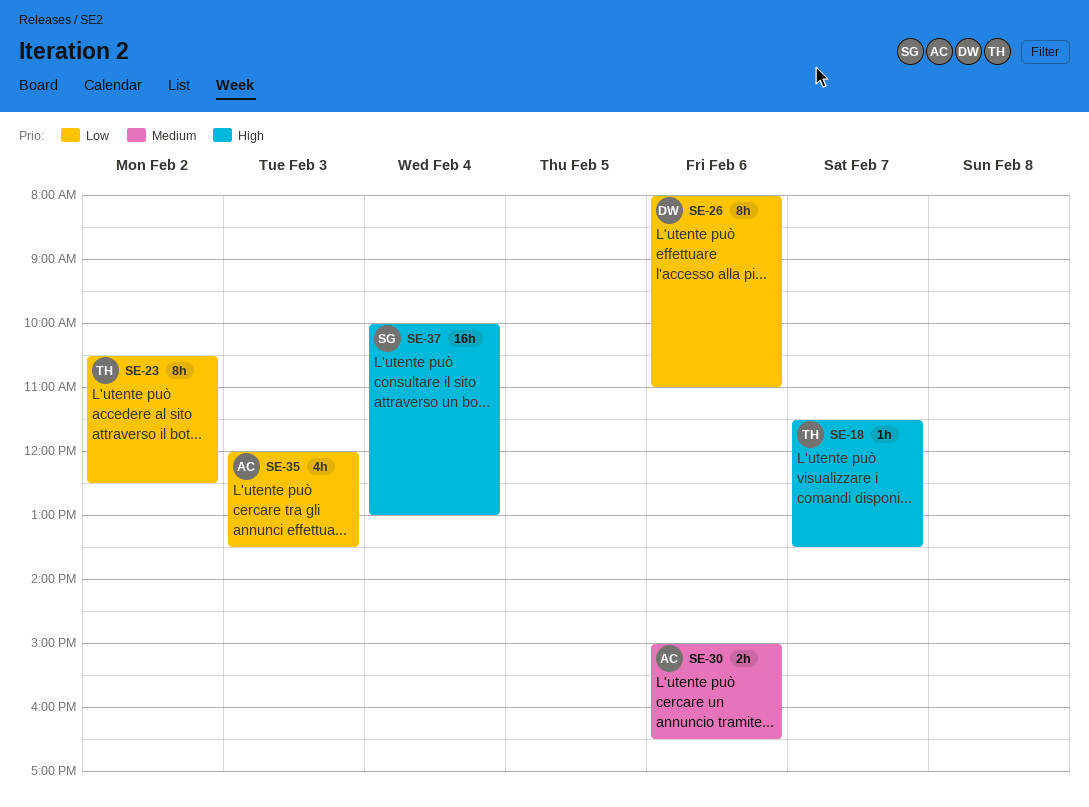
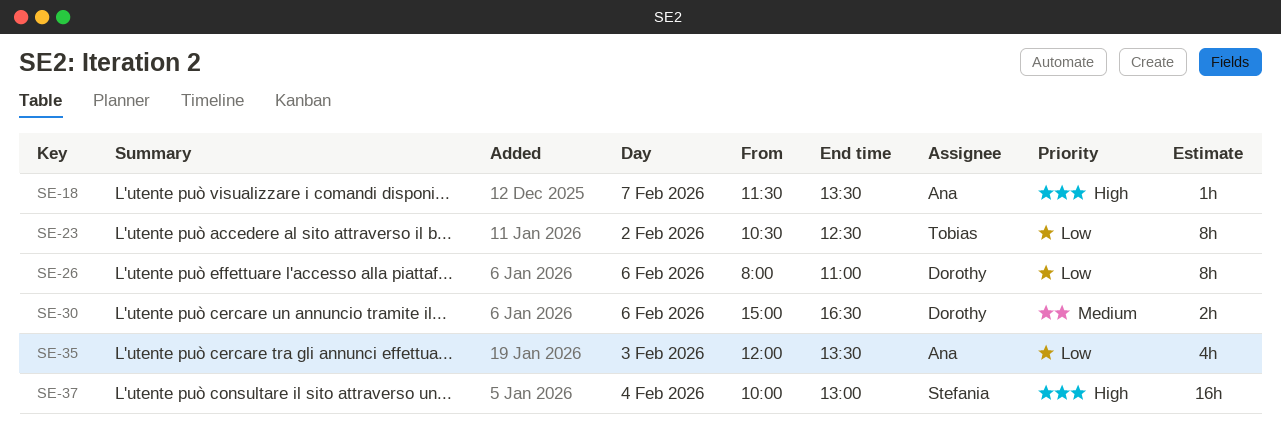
SE-18, owner: Tobias -> Ana
SE-30, owner: Ana -> Dorothy

